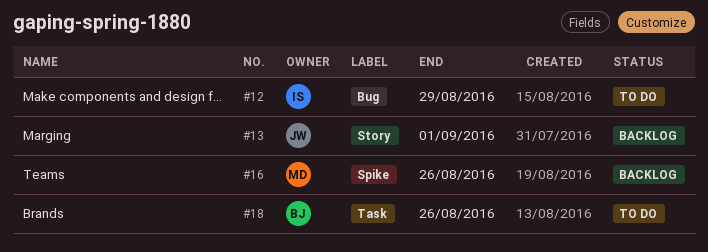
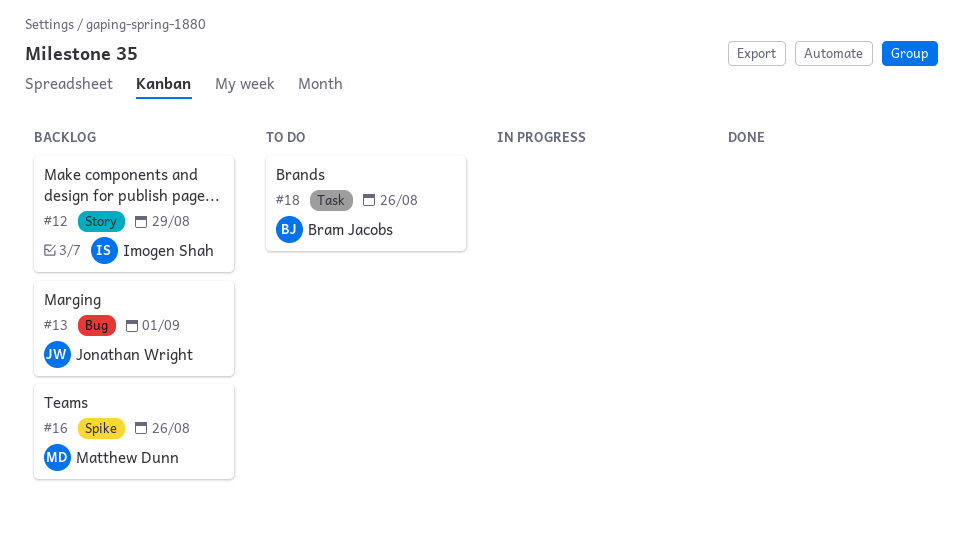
#12, status: To do -> Backlog
#12, label: Bug -> Story
#13, label: Story -> Bug

